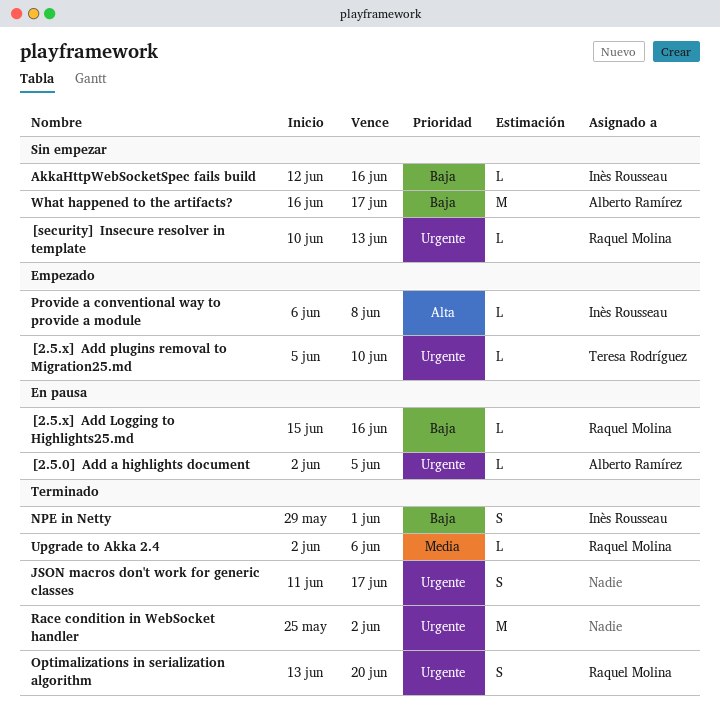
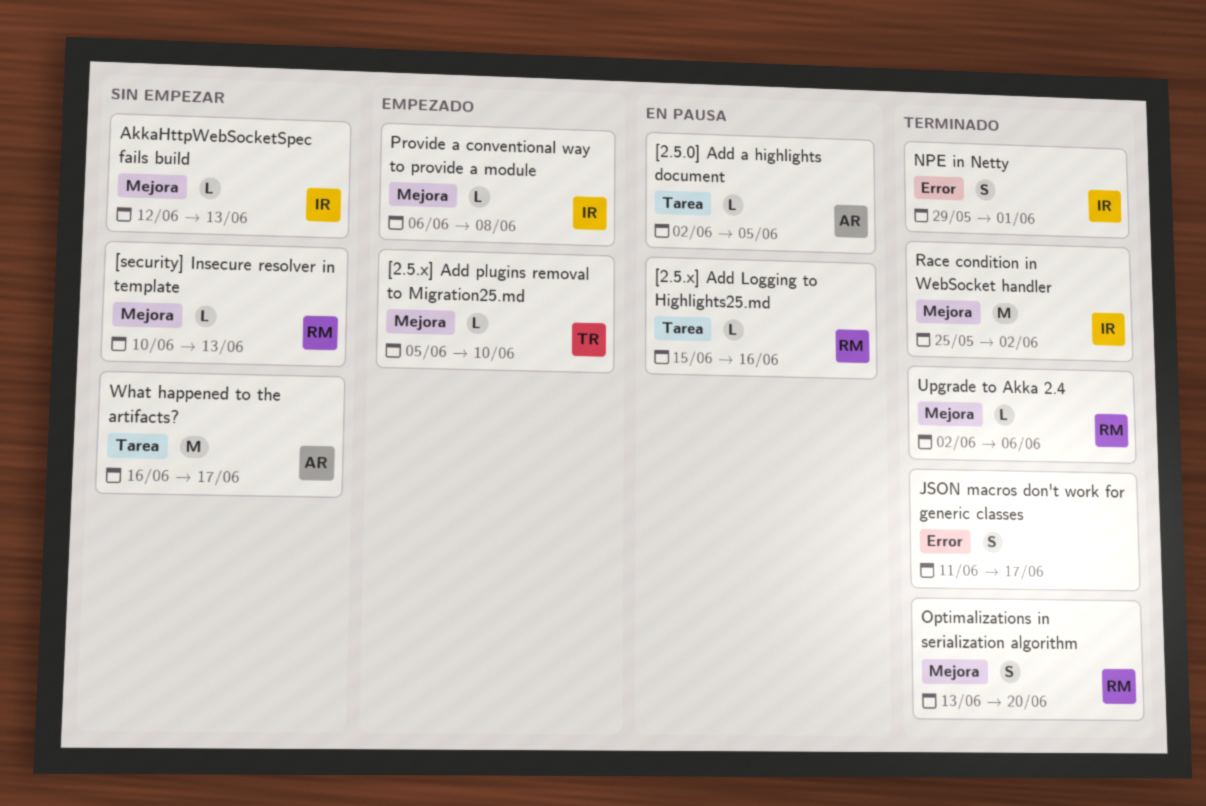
AkkaHttpWebSocketSpec fails build, due: Jun 16 -> Jun 13
Race condition in WebSocket handler, owner: none -> Inès Rousseau

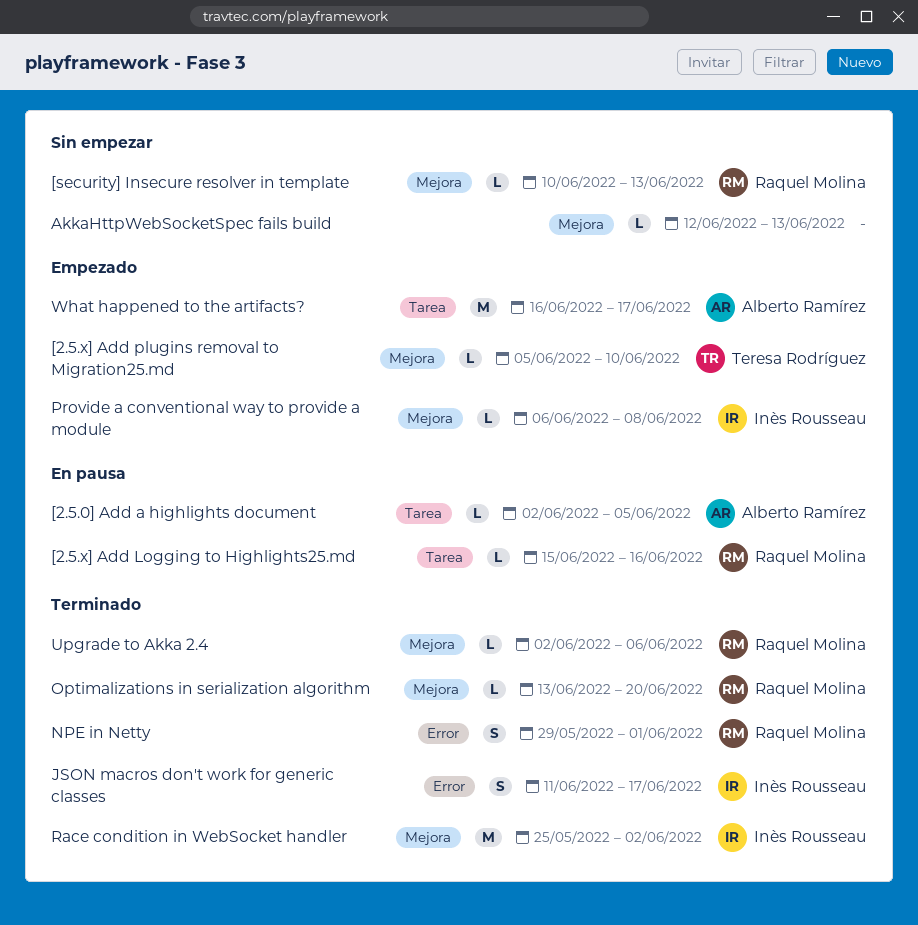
AkkaHttpWebSocketSpec fails build, owner: Inès Rousseau -> none
JSON macros don't work for generic classes, owner: none -> Inès Rousseau
NPE in Netty, owner: Inès Rousseau -> Raquel Molina
Optimalizations in serialization algorithm, estimate: S -> L
What happened to the artifacts?, status: Sin empezar -> Empezado

